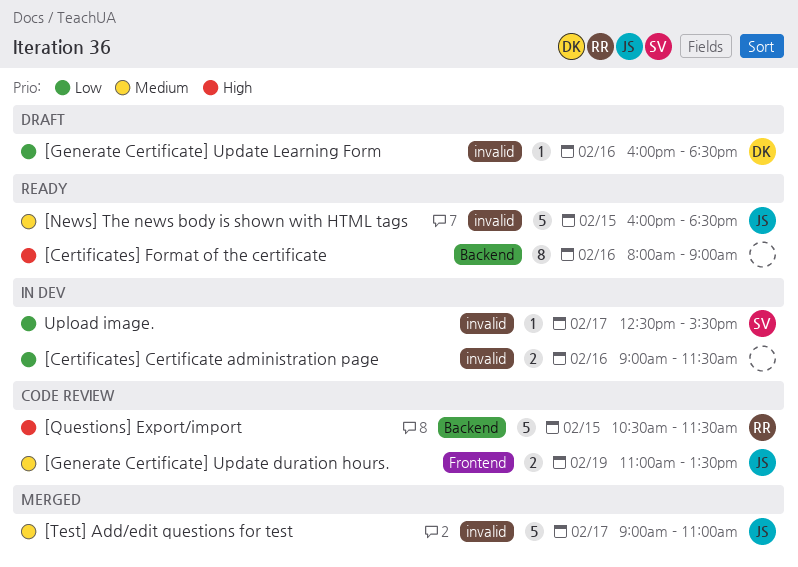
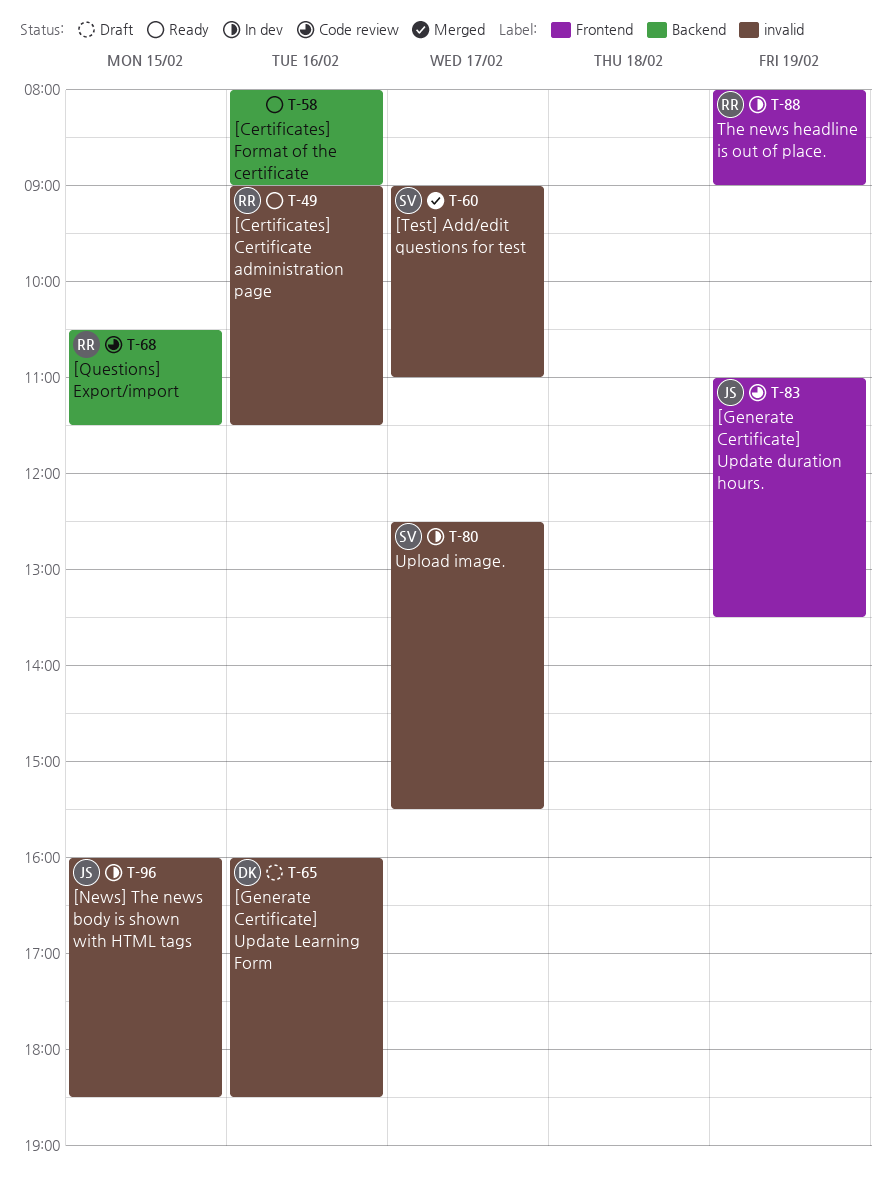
[Certificates] Certificate administration page, status: In dev -> Ready
[Certificates] Certificate administration page, owner: none -> RR
[News] The news body is shown with HTML tags, status: Ready -> In dev
[Test] Add/edit questions for test, owner: JS -> SV
The news headline is out of place.: none -> present

